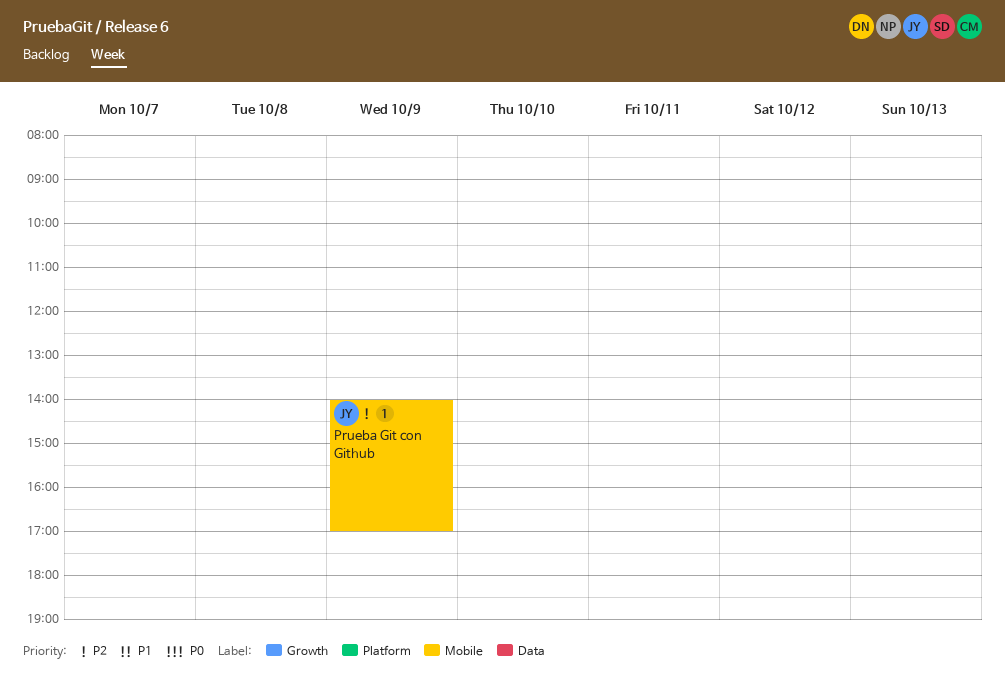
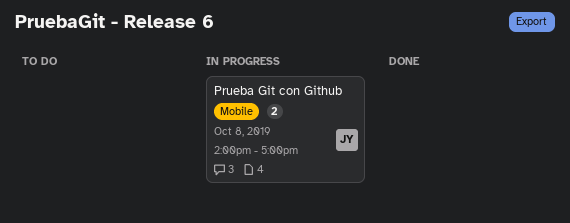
Prueba Git con Github, estimate: 1 -> 2
Prueba Git con Github, day: Oct 9 -> Oct 8

